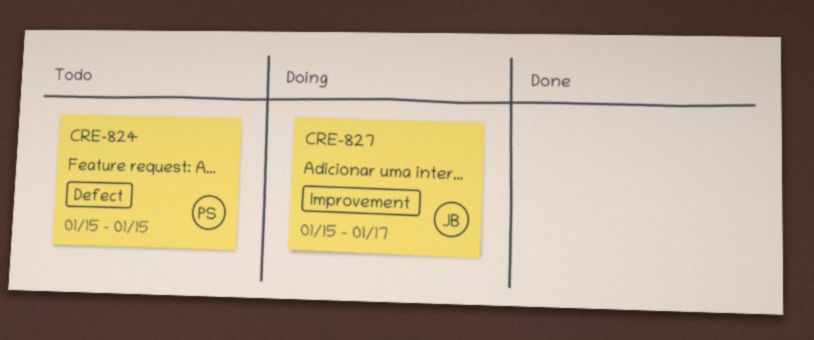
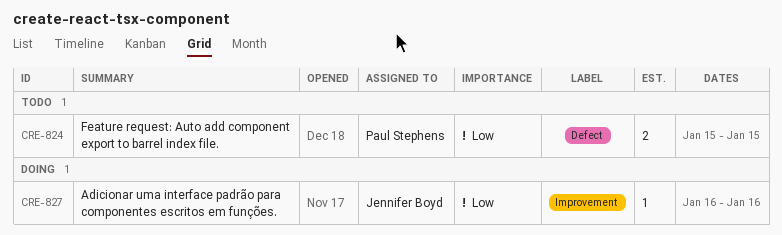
CRE-827, start: Jan 15 -> Jan 16
CRE-827, due: Jan 17 -> Jan 16

